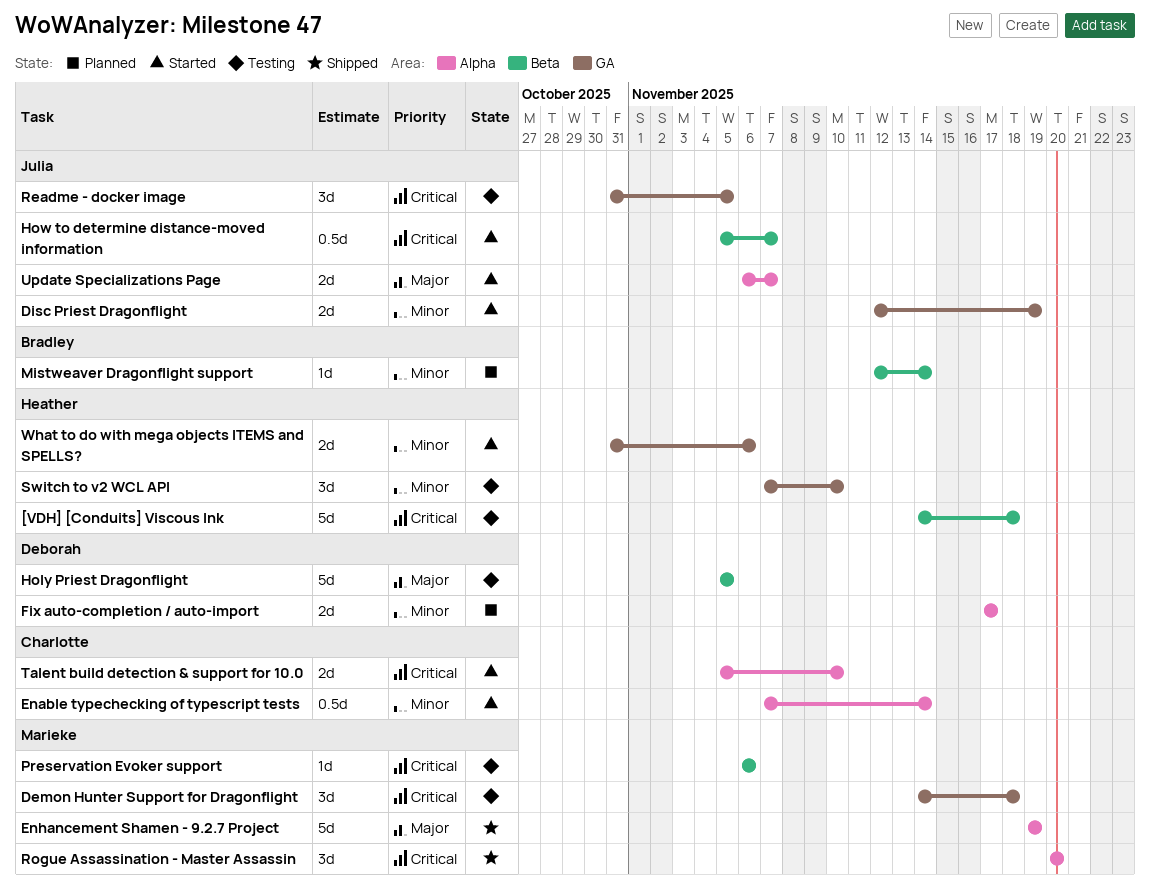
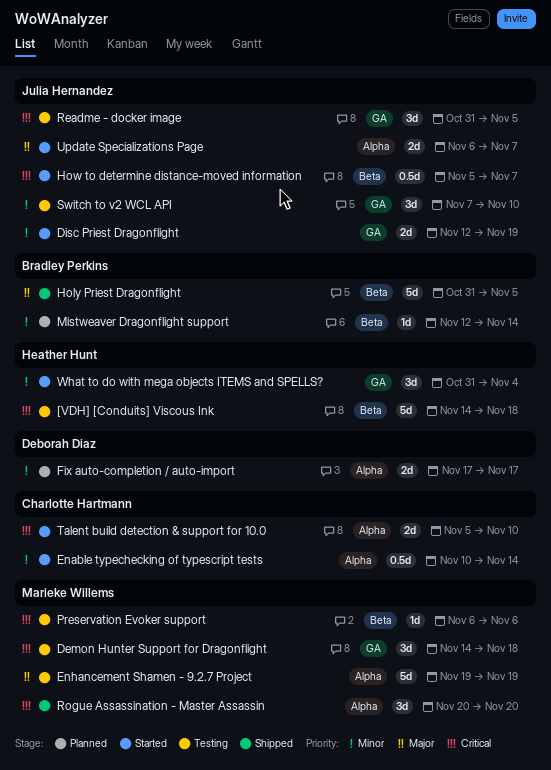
Enable typechecking of typescript tests, start: Nov 7 -> Nov 10
Enhancement Shamen - 9.2.7 Project, status: Shipped -> Testing
Holy Priest Dragonflight, status: Testing -> Shipped
Holy Priest Dragonflight, owner: Deborah Diaz -> Bradley Perkins
Holy Priest Dragonflight, start: Nov 5 -> Oct 31
Switch to v2 WCL API, owner: Heather Hunt -> Julia Hernandez
What to do with mega objects ITEMS and SPELLS?, estimate: 2d -> 3d
What to do with mega objects ITEMS and SPELLS?, due: Nov 6 -> Nov 4

